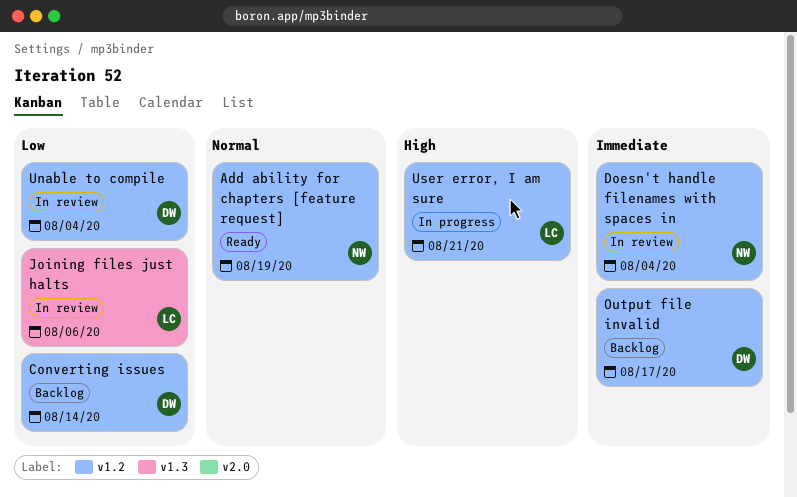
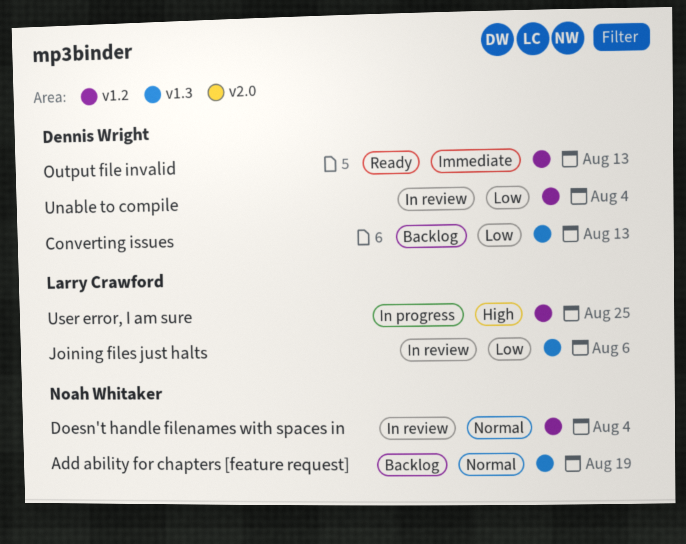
Add ability for chapters [feature request], status: Ready -> Backlog
Add ability for chapters [feature request], label: v1.2 -> v1.3
Converting issues, label: v1.2 -> v1.3
Converting issues, due: Aug 14 -> Aug 13
Doesn't handle filenames with spaces in, priority: Immediate -> Normal
Output file invalid, status: Backlog -> Ready
Output file invalid, due: Aug 17 -> Aug 13
User error, I am sure, due: Aug 21 -> Aug 25

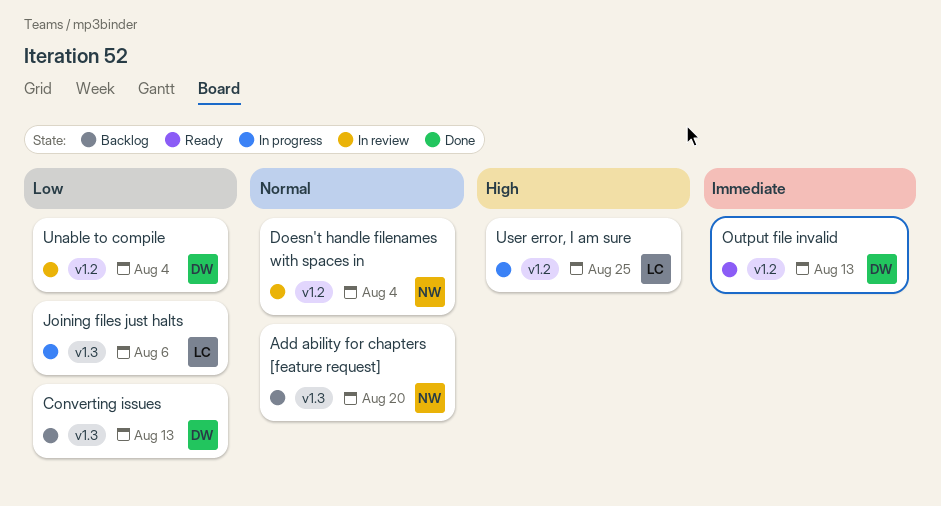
Add ability for chapters [feature request], due: Aug 19 -> Aug 20
Joining files just halts, status: In review -> In progress

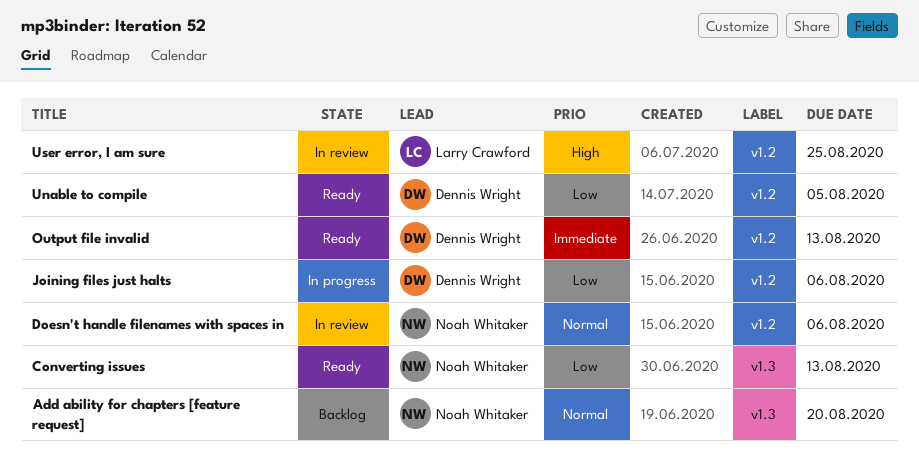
Converting issues, status: Backlog -> Ready
Converting issues, owner: Dennis Wright -> Noah Whitaker
Doesn't handle filenames with spaces in, due: Aug 4 -> Aug 6
Joining files just halts, owner: Larry Crawford -> Dennis Wright
Joining files just halts, label: v1.3 -> v1.2
Unable to compile, status: In review -> Ready
Unable to compile, due: Aug 4 -> Aug 5
User error, I am sure, status: In progress -> In review

